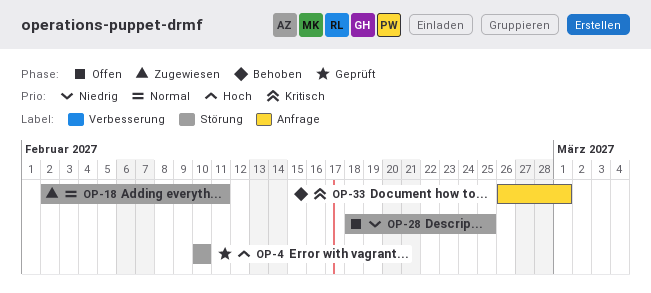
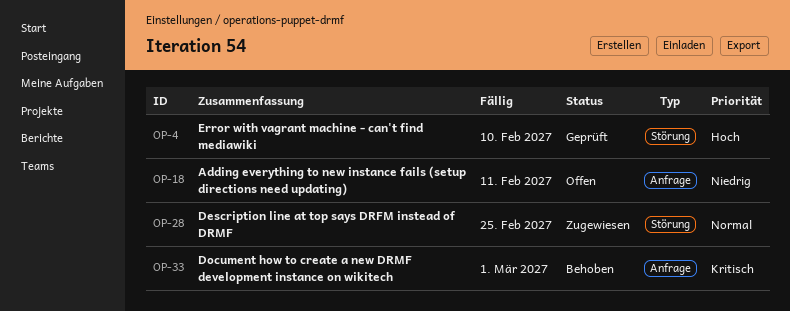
OP-18, status: Zugewiesen -> Offen
OP-18, priority: Normal -> Niedrig
OP-18, label: Störung -> Anfrage
OP-28, status: Offen -> Zugewiesen
OP-28, priority: Niedrig -> Normal

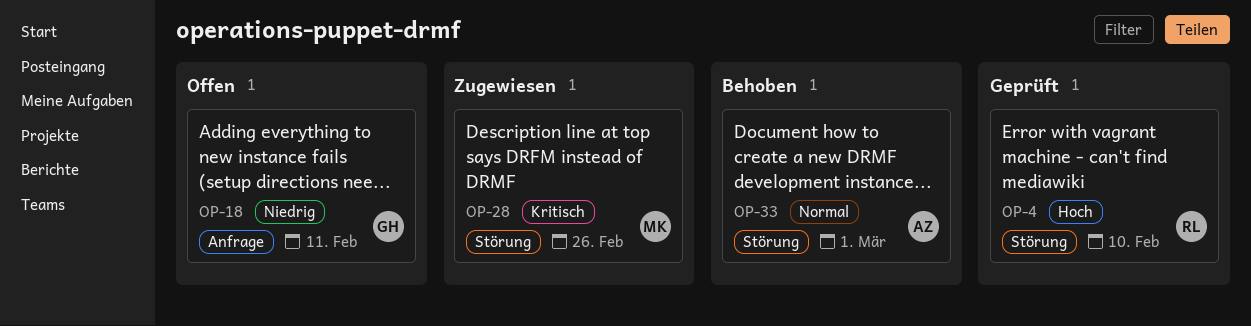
OP-28, priority: Normal -> Kritisch
OP-28, due: Feb 25 -> Feb 26
OP-33, priority: Kritisch -> Normal
OP-33, label: Anfrage -> Störung

